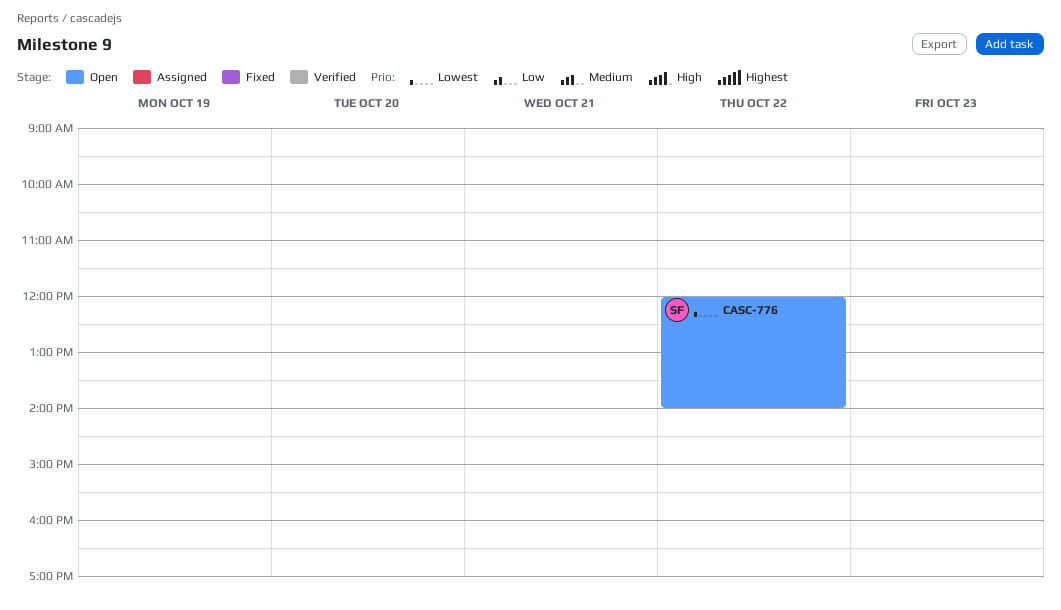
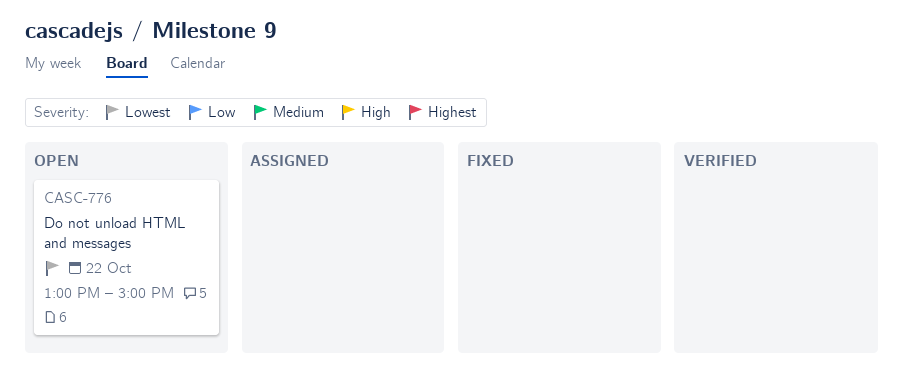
CASC-776, begins: 12:00 -> 13:00
CASC-776, ends: 14:00 -> 15:00

